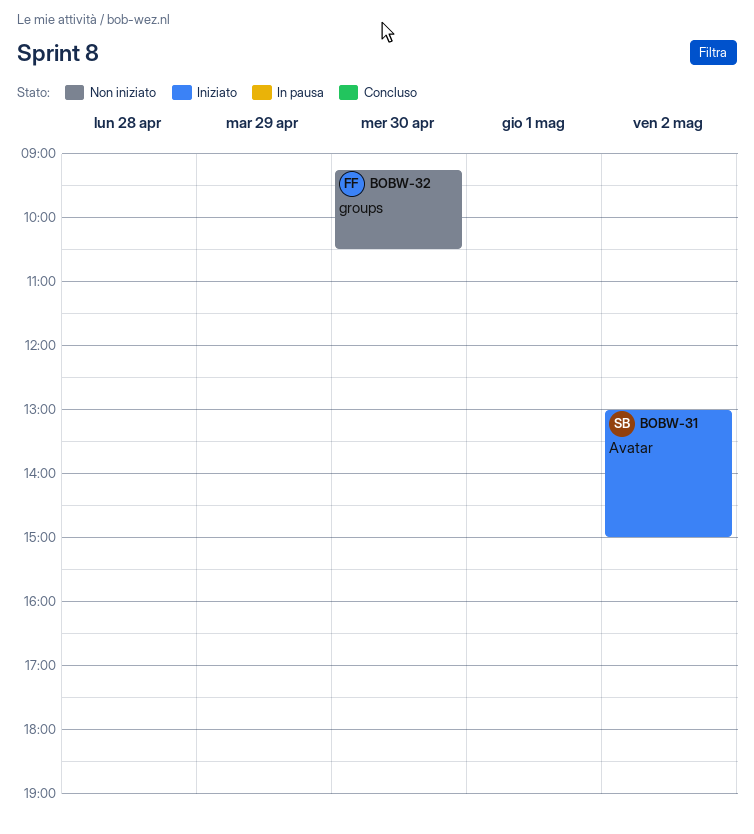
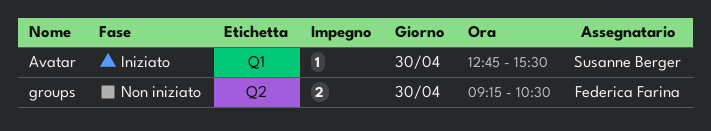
Avatar, day: May 2 -> Apr 30
Avatar, begins: 13:00 -> 12:45
Avatar, ends: 15:00 -> 15:30

